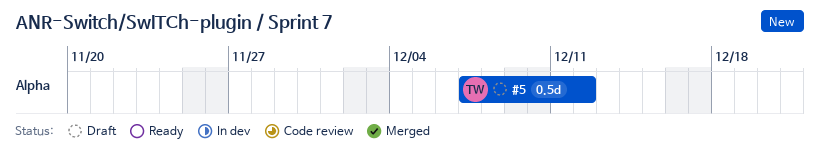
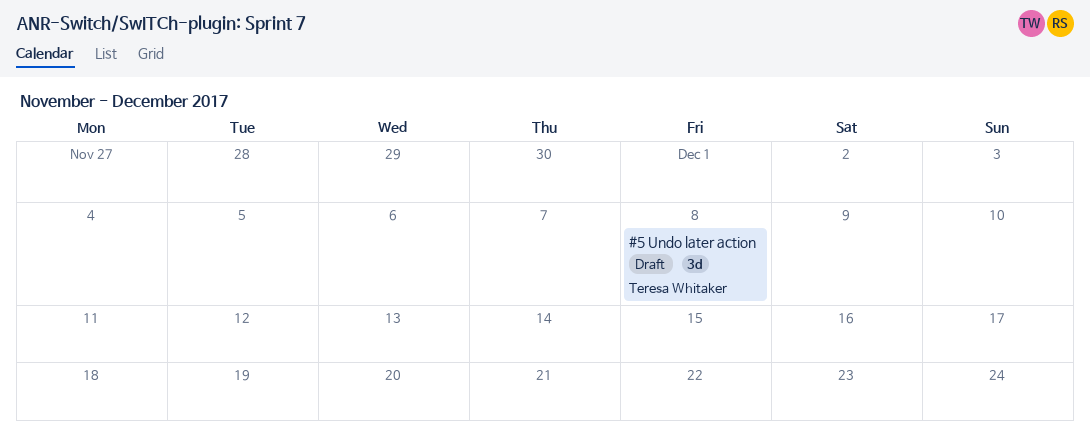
#5, estimate: 0.5d -> 3d
#5, due: Dec 12 -> Dec 8

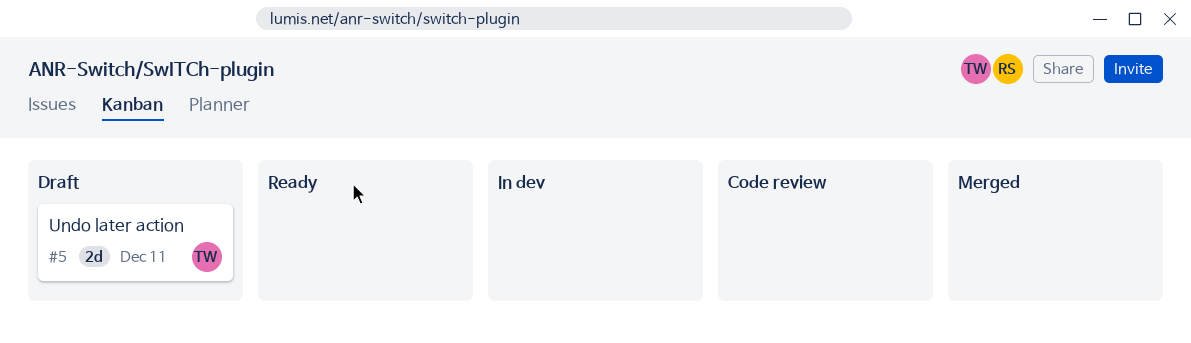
#5, estimate: 3d -> 2d
#5, due: Dec 8 -> Dec 11

